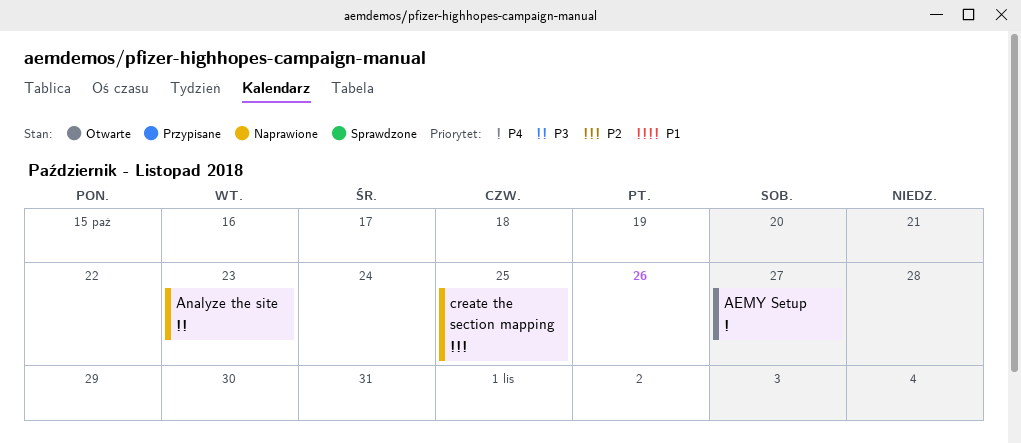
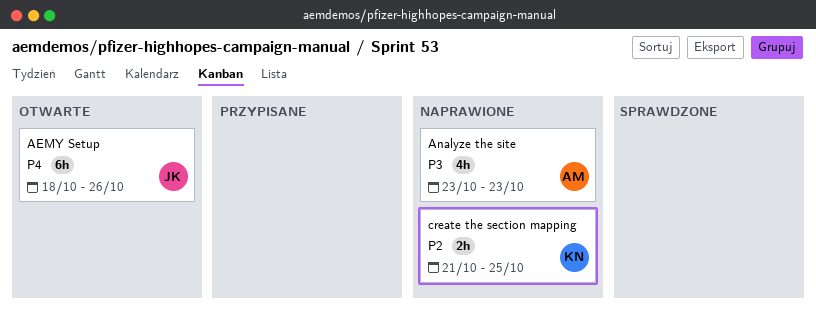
AEMY Setup, due: Oct 27 -> Oct 26

